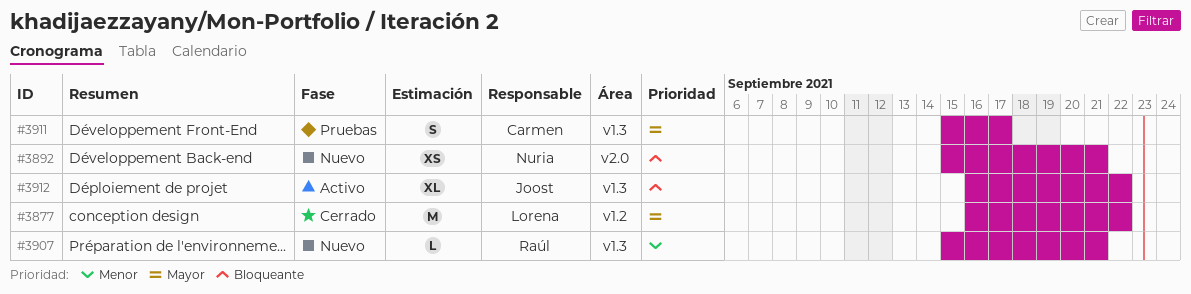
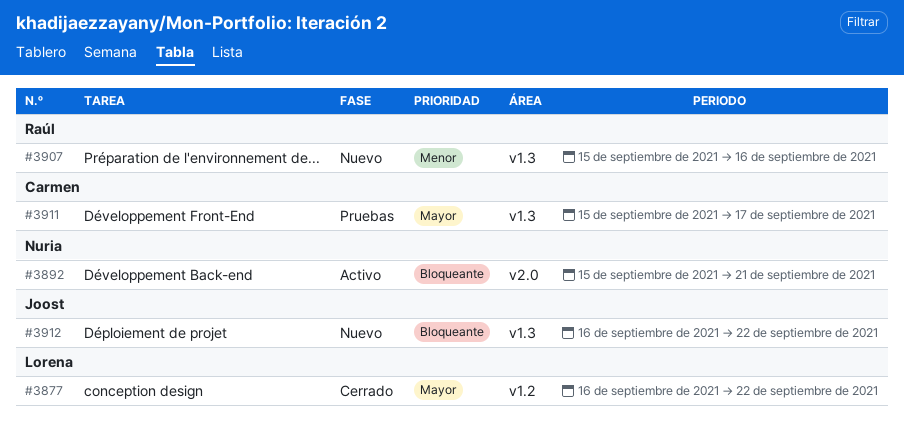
#3892, status: Nuevo -> Activo
#3907, due: Sep 21 -> Sep 16
#3912, status: Activo -> Nuevo

